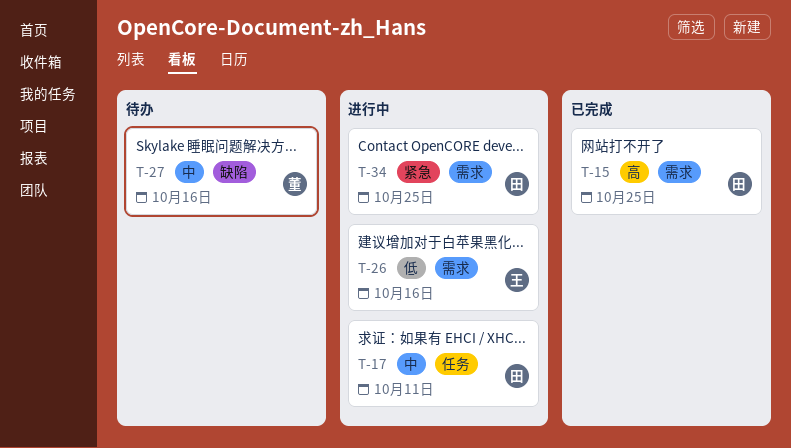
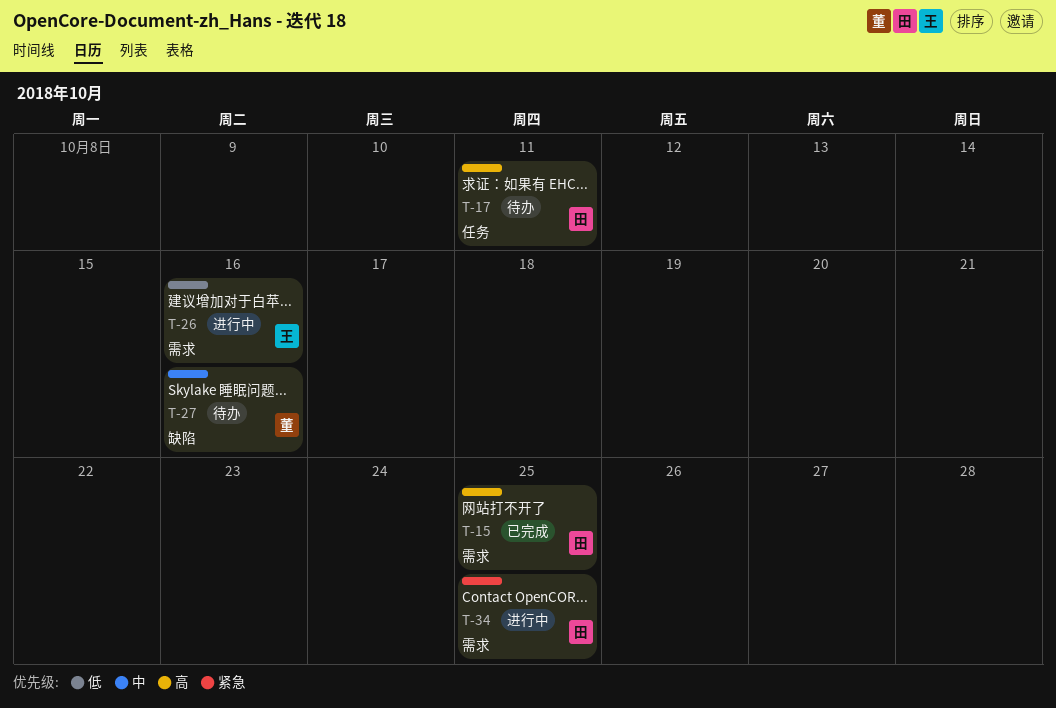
T-17, status: 进行中 -> 待办
T-17, priority: 中 -> 高

